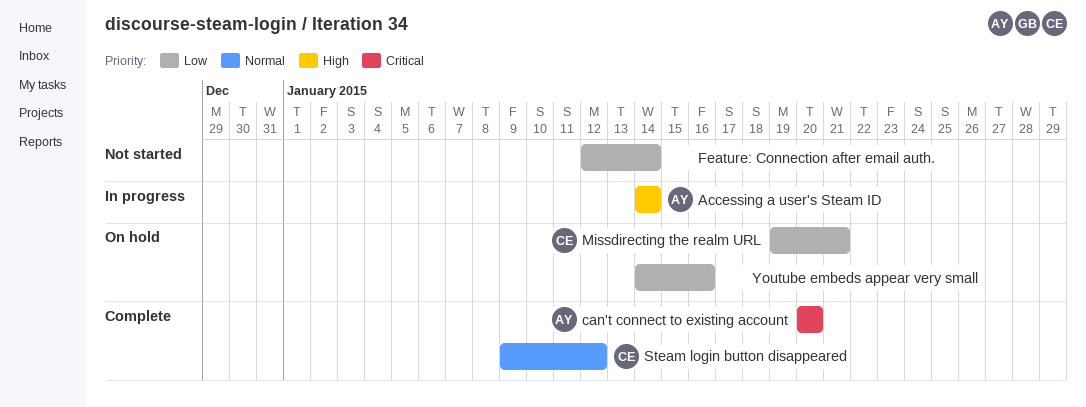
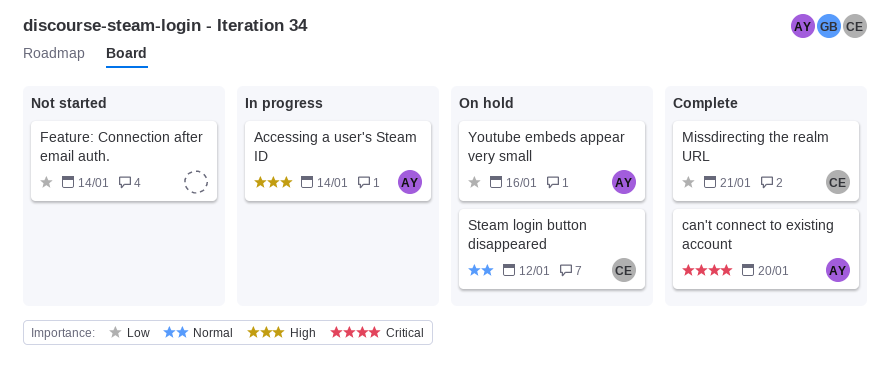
Missdirecting the realm URL, status: On hold -> Complete
Steam login button disappeared, status: Complete -> On hold
Youtube embeds appear very small, owner: none -> AY

